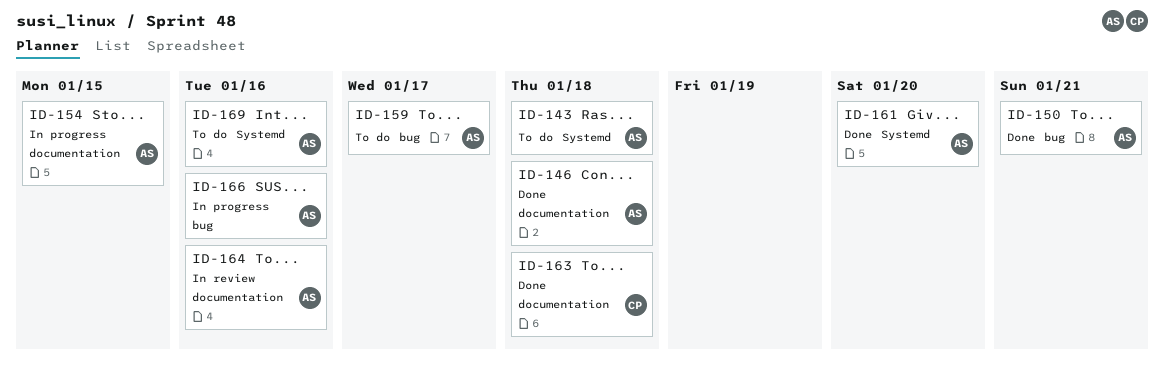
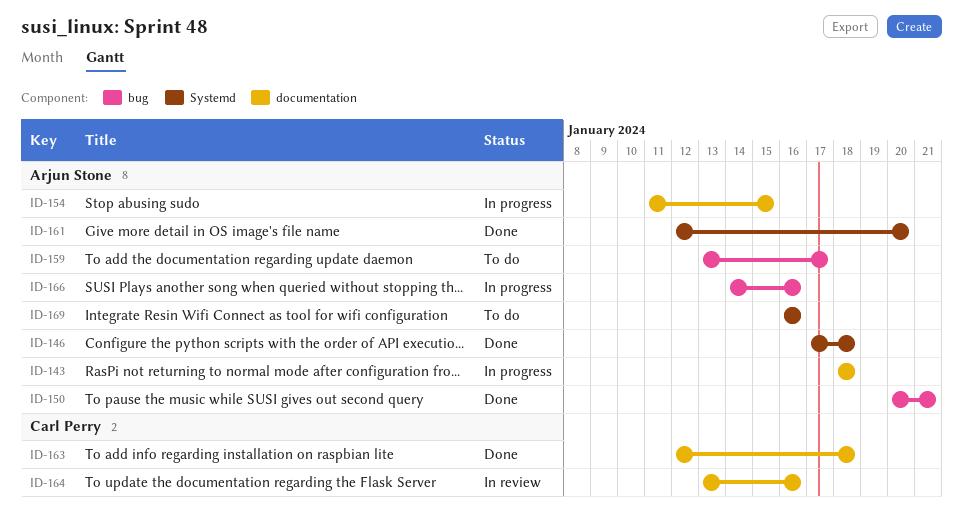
ID-143, status: To do -> In progress
ID-143, label: Systemd -> documentation
ID-146, label: documentation -> Systemd
ID-164, owner: Arjun Stone -> Carl Perry

